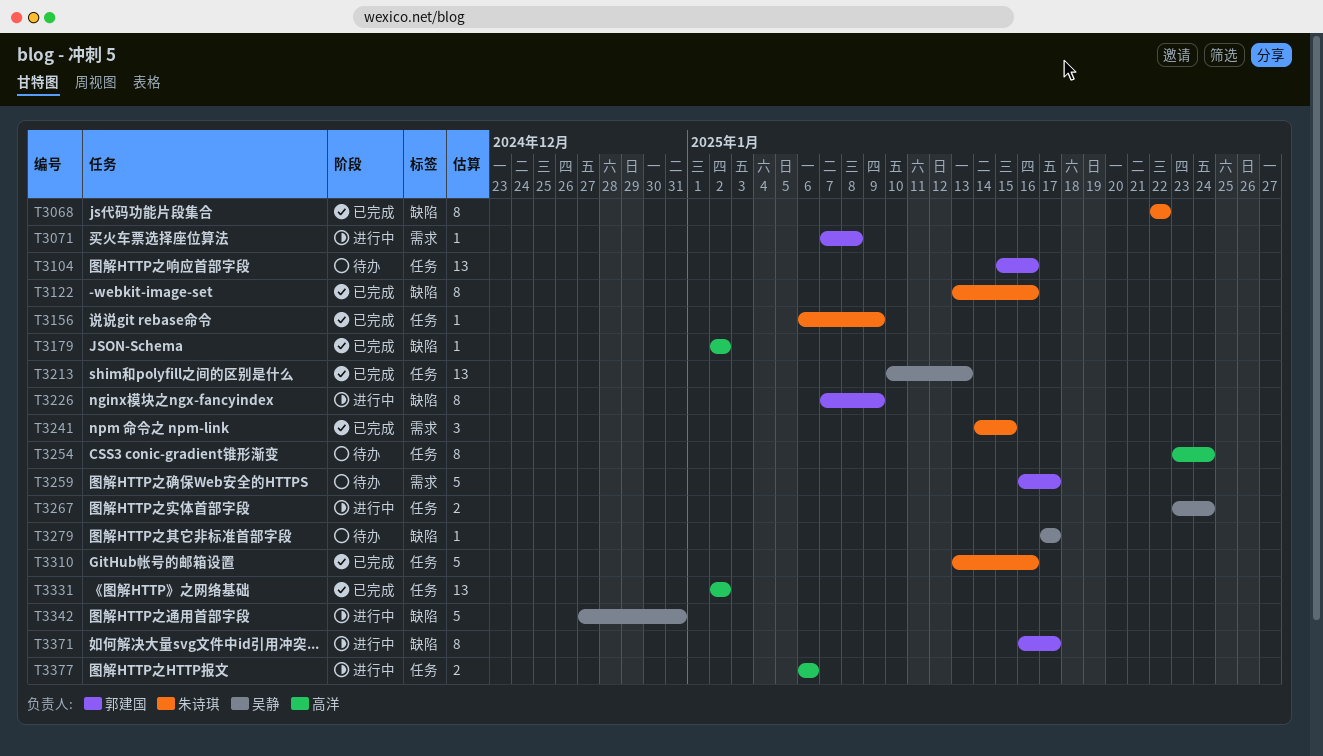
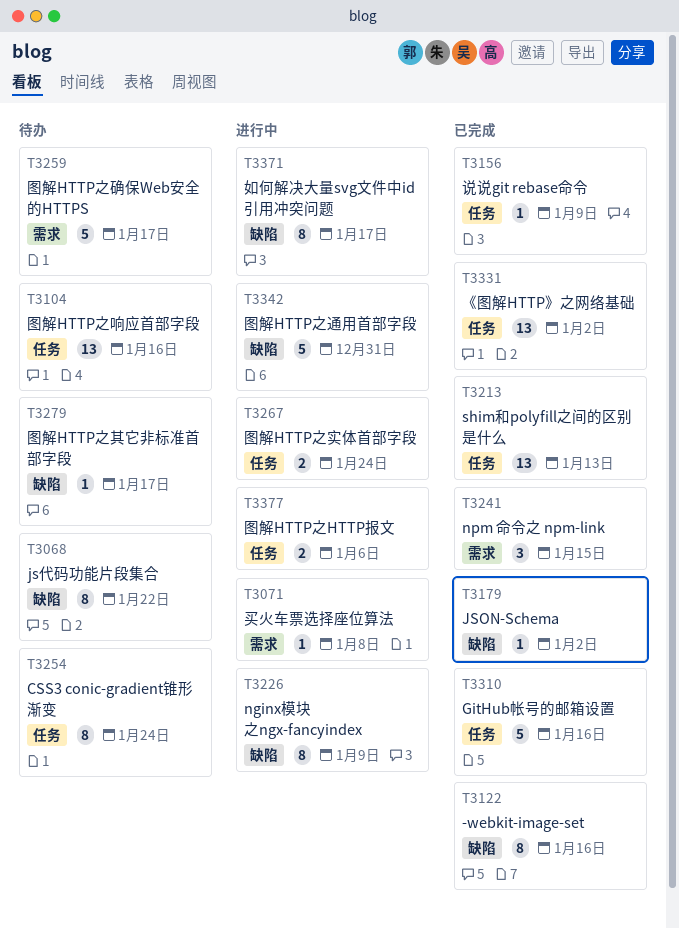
T3068, status: 已完成 -> 待办

